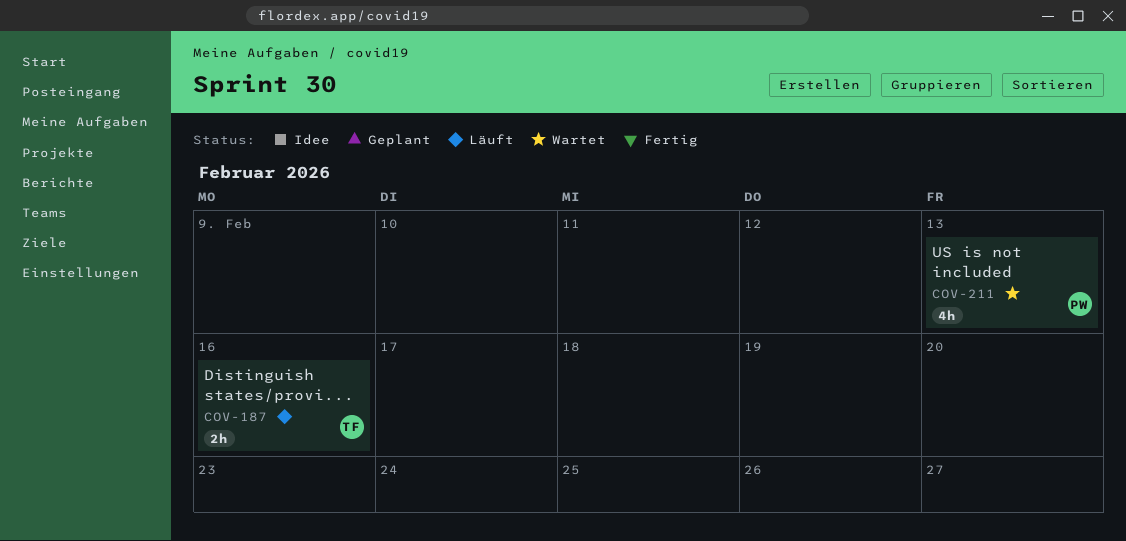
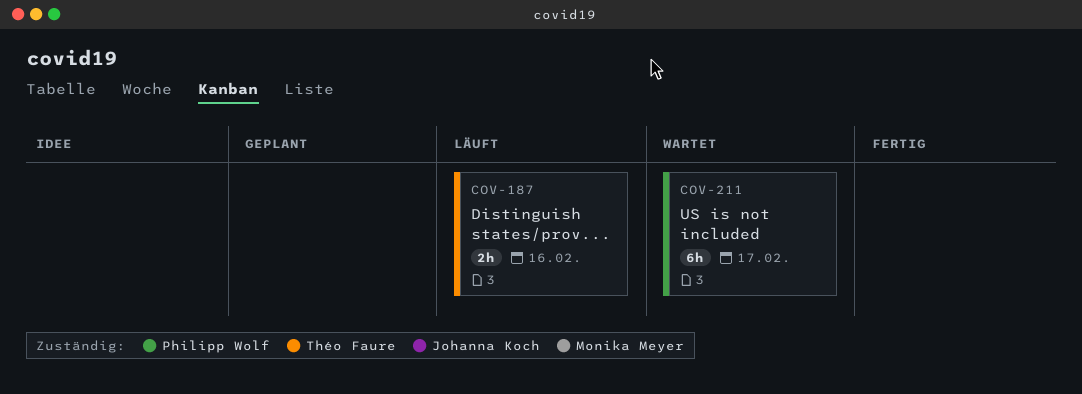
COV-211, estimate: 4h -> 6h
COV-211, due: Feb 13 -> Feb 17

